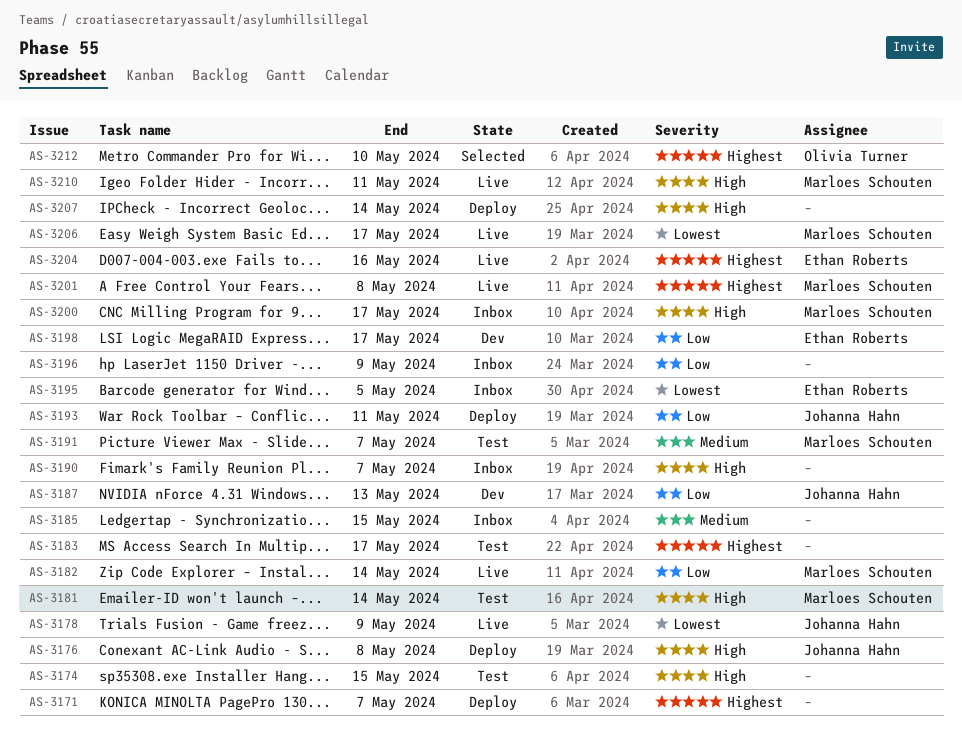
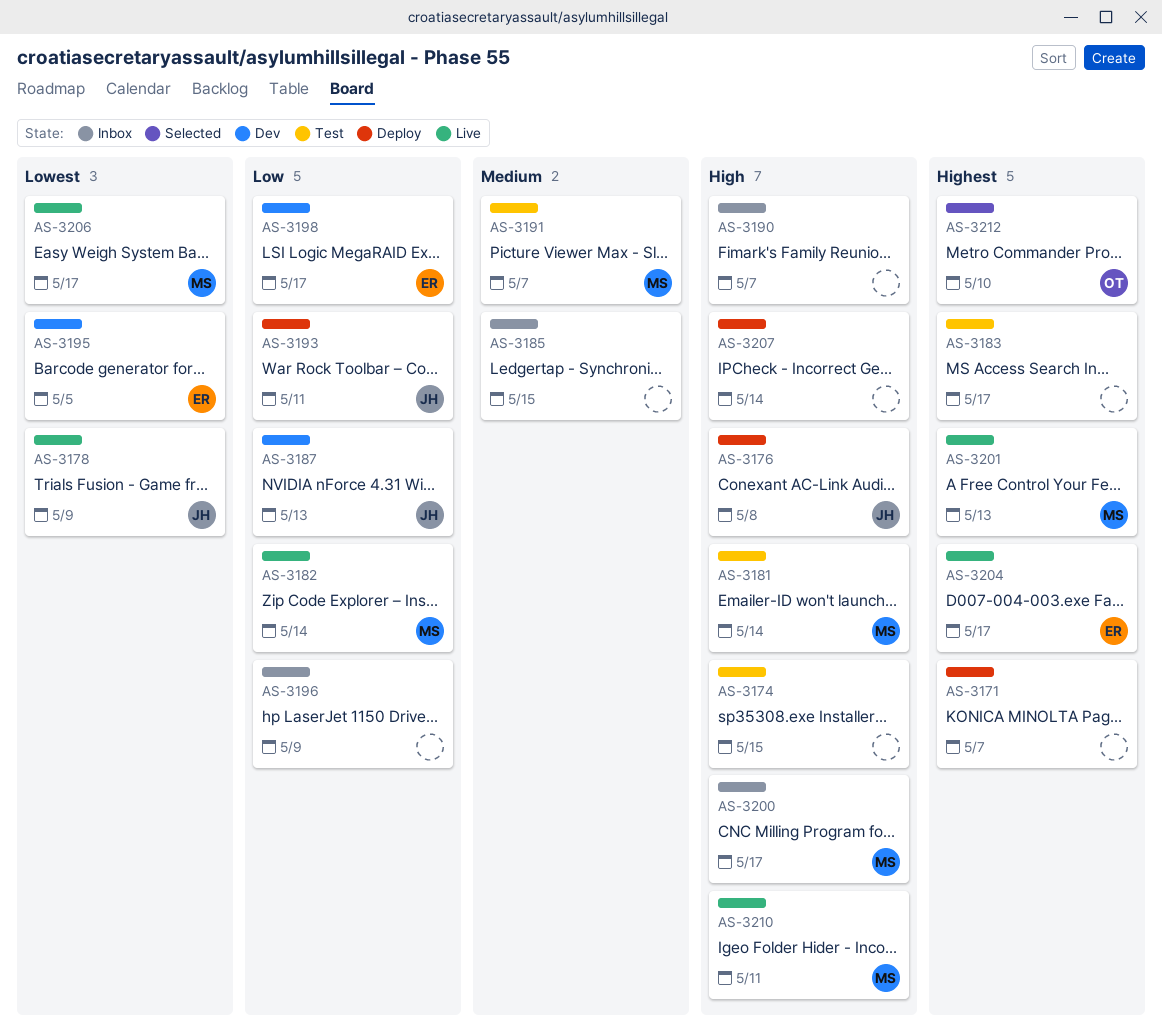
AS-3195, status: Inbox -> Dev
AS-3201, due: May 8 -> May 13
AS-3204, due: May 16 -> May 17

